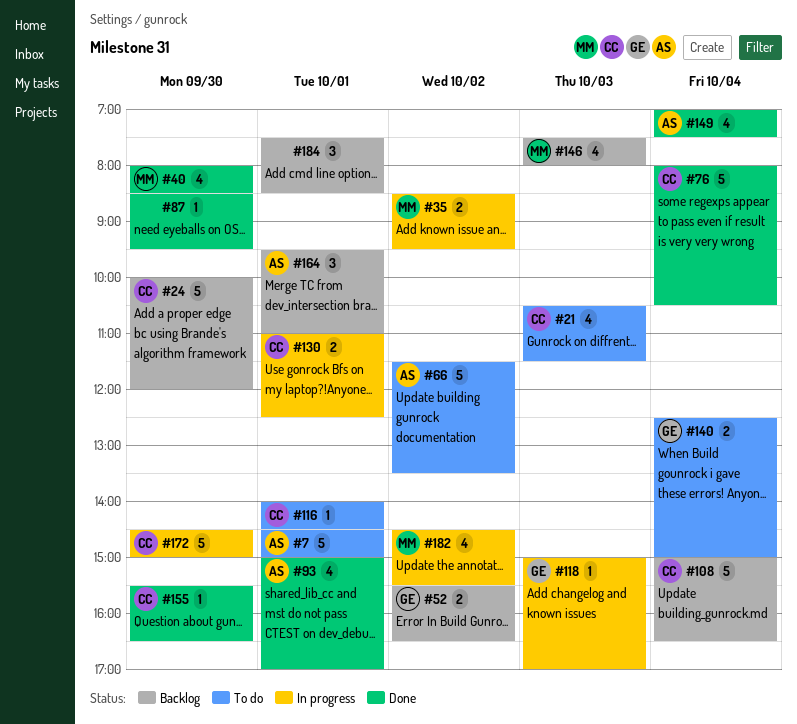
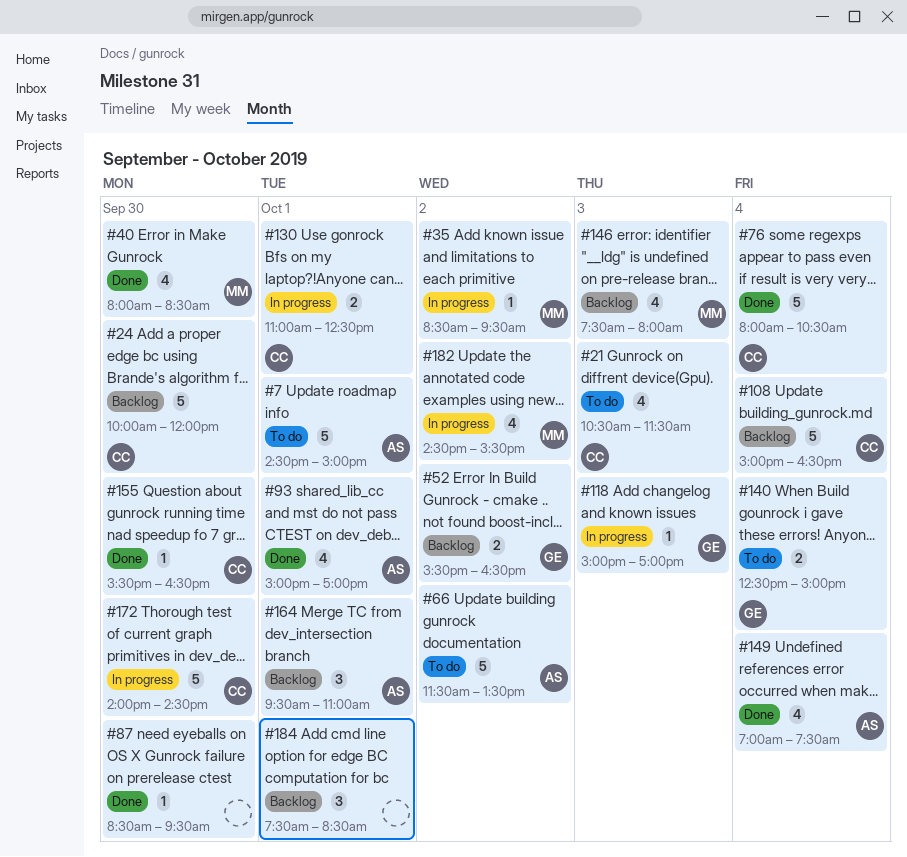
#35, estimate: 2 -> 1
#116: present -> none
#172, begins: 14:30 -> 14:00
#172, ends: 15:00 -> 14:30

